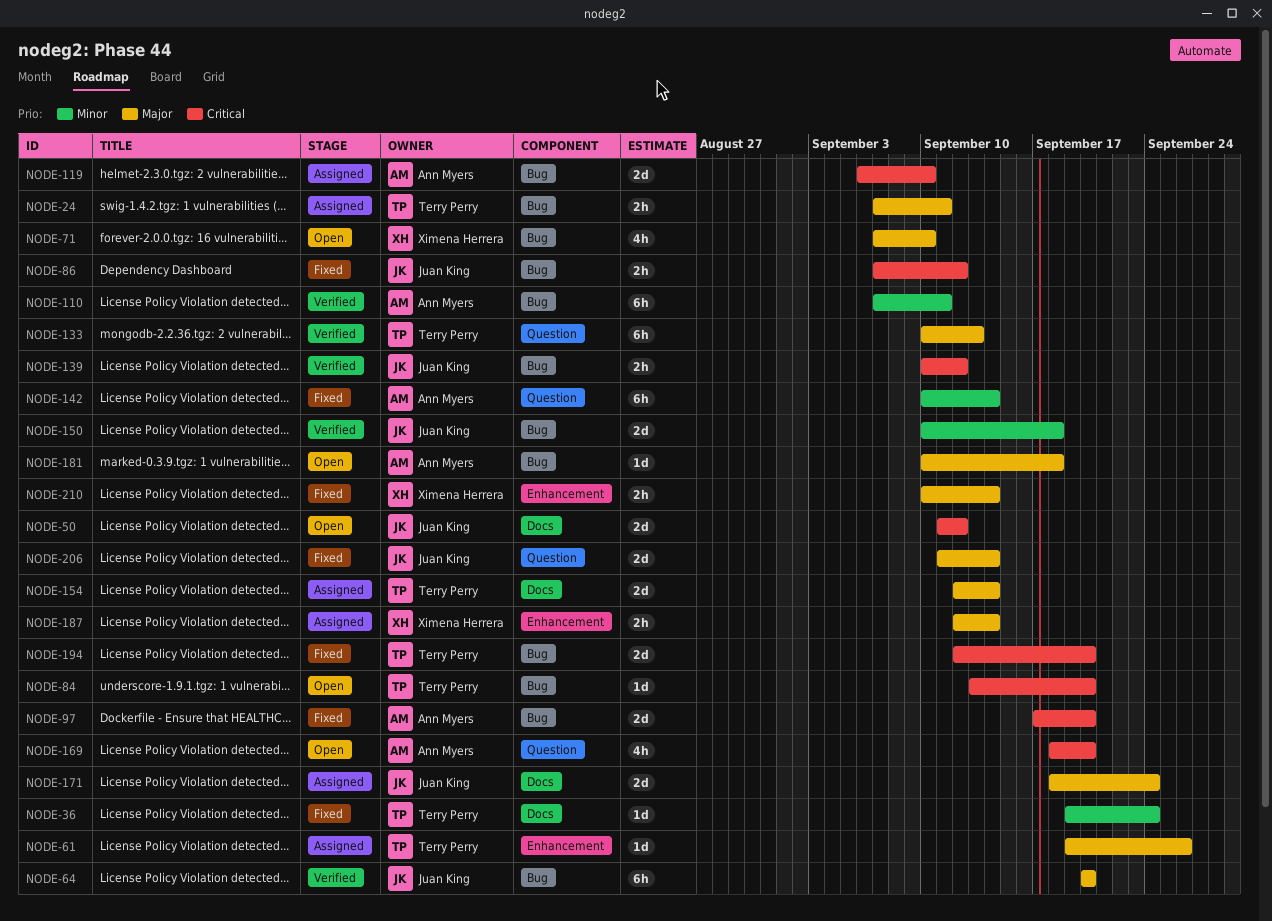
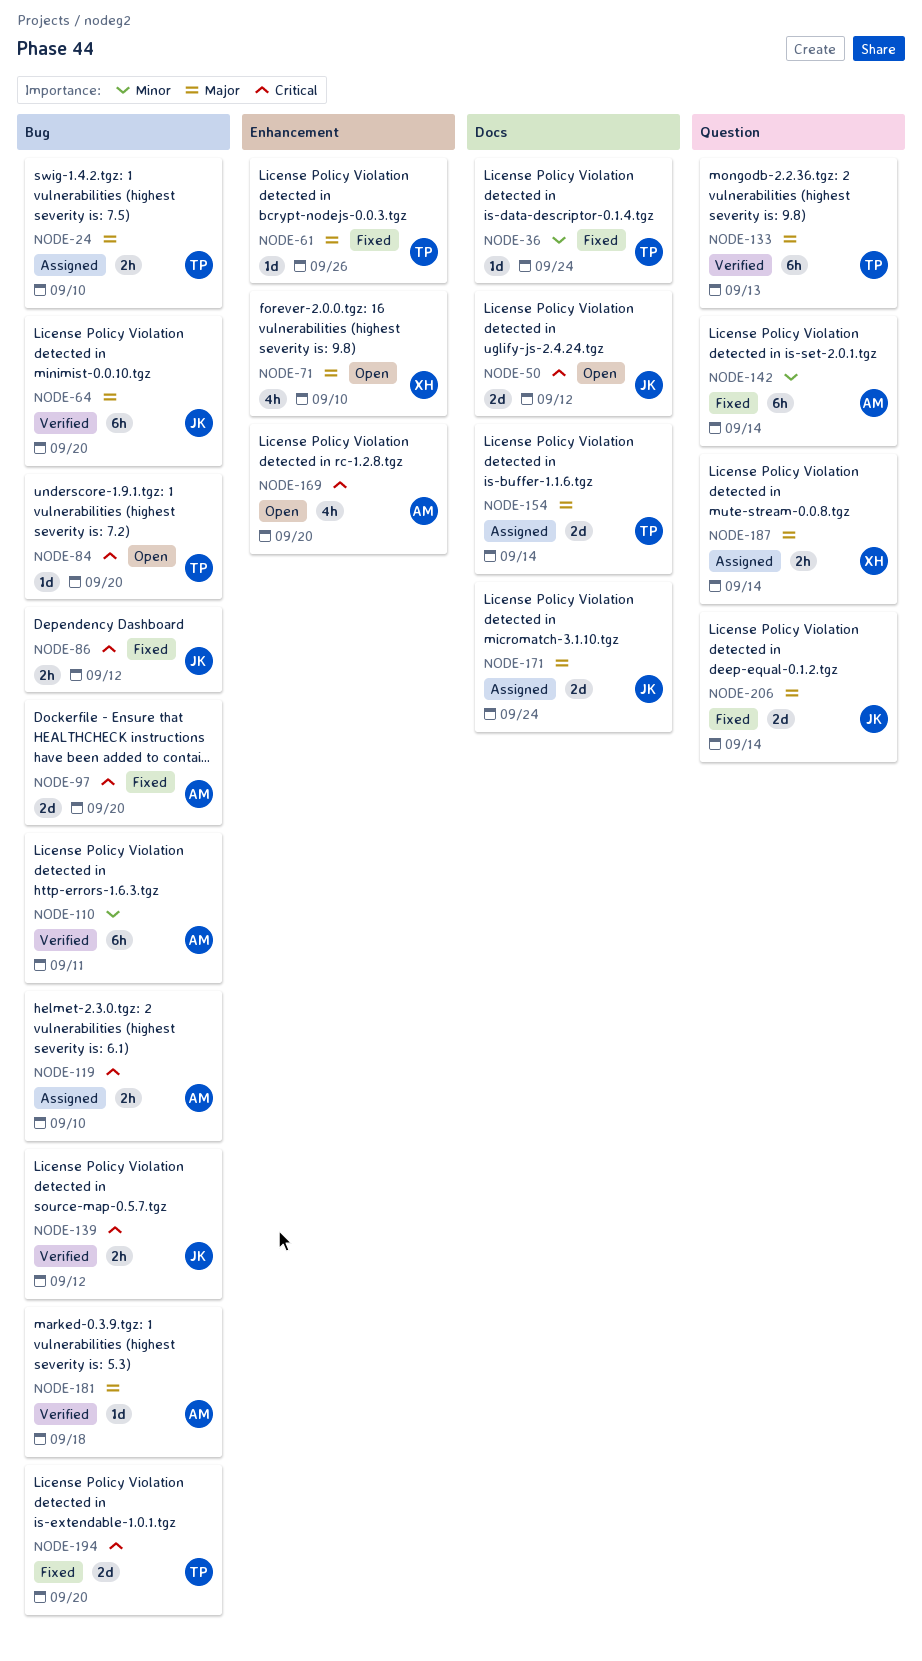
NODE-24, due: Sep 11 -> Sep 10
NODE-61, status: Assigned -> Fixed
NODE-71, label: Bug -> Enhancement
NODE-119, estimate: 2d -> 2h
NODE-150: present -> none
NODE-169, label: Question -> Enhancement
NODE-181, status: Open -> Verified
NODE-187, label: Enhancement -> Question
NODE-210: present -> none

